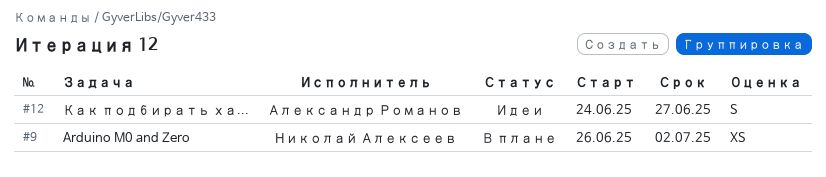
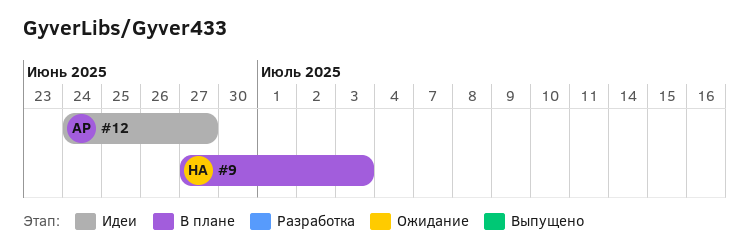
#9, start: Jun 26 -> Jun 27
#9, due: Jul 2 -> Jul 3

